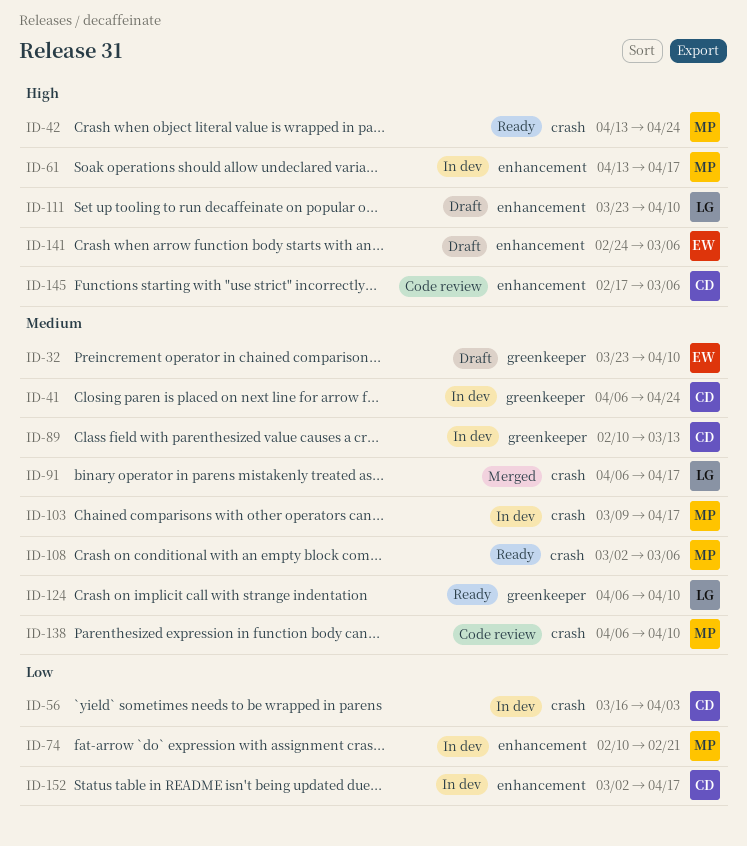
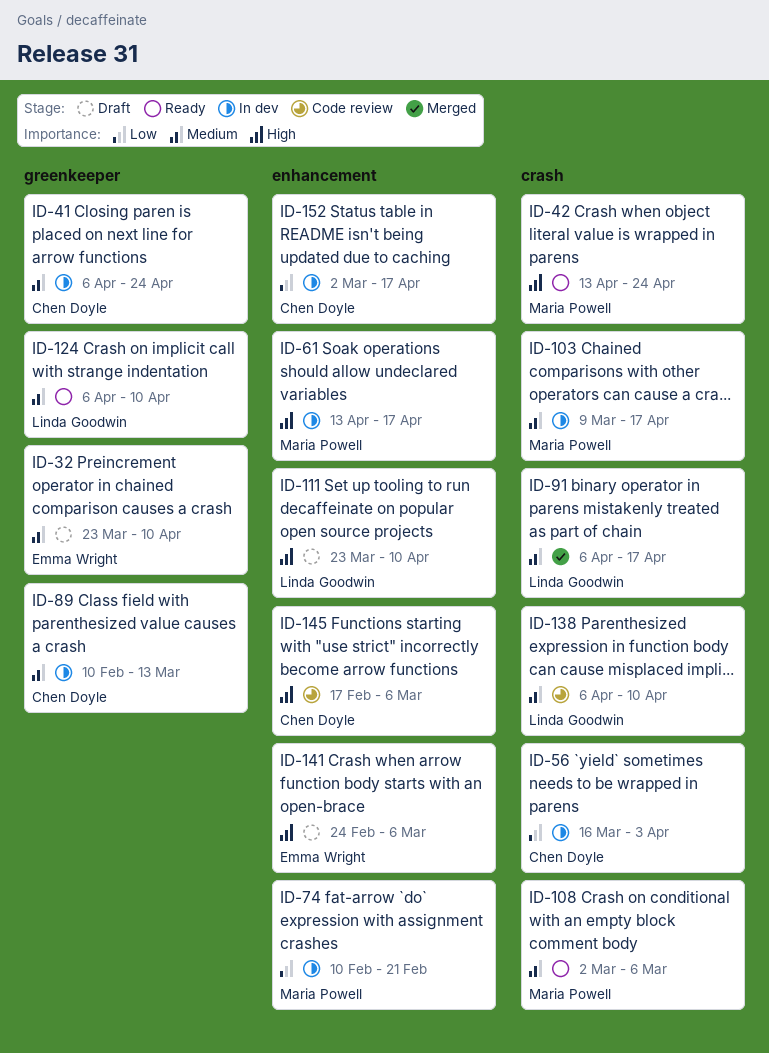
ID-138, owner: Maria Powell -> Linda Goodwin

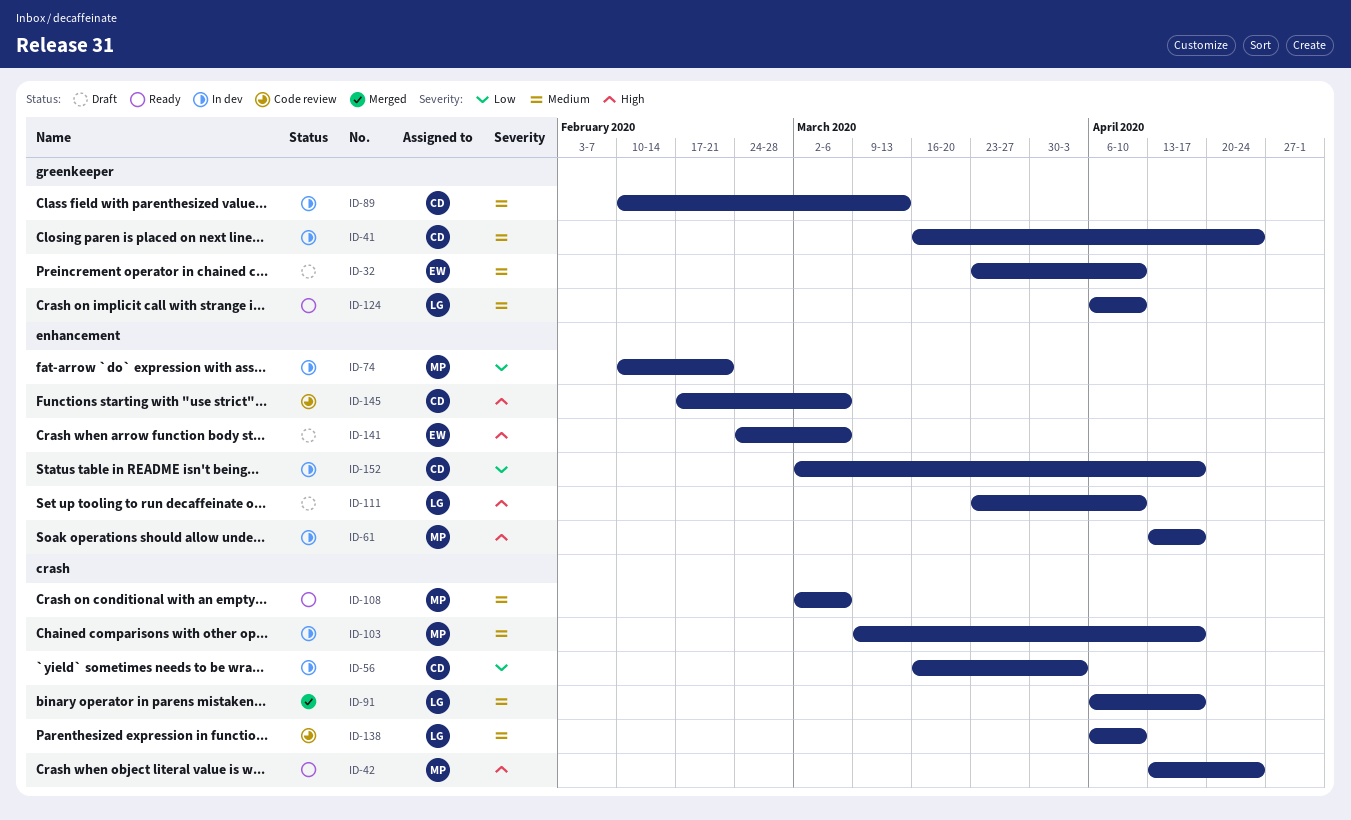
ID-41, start: Apr 6 -> Mar 16

